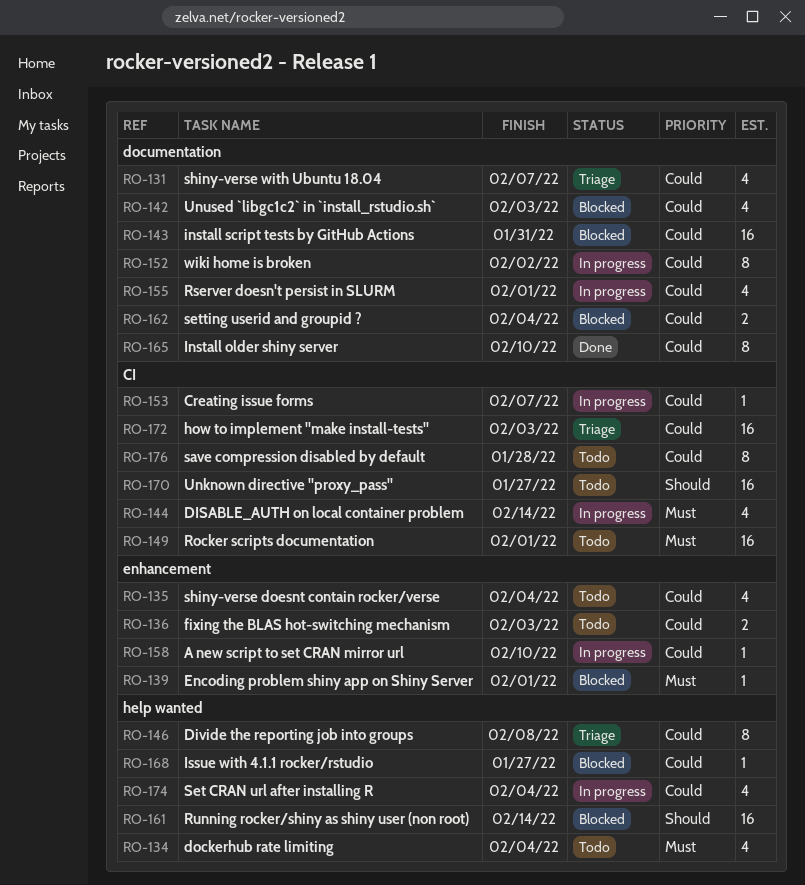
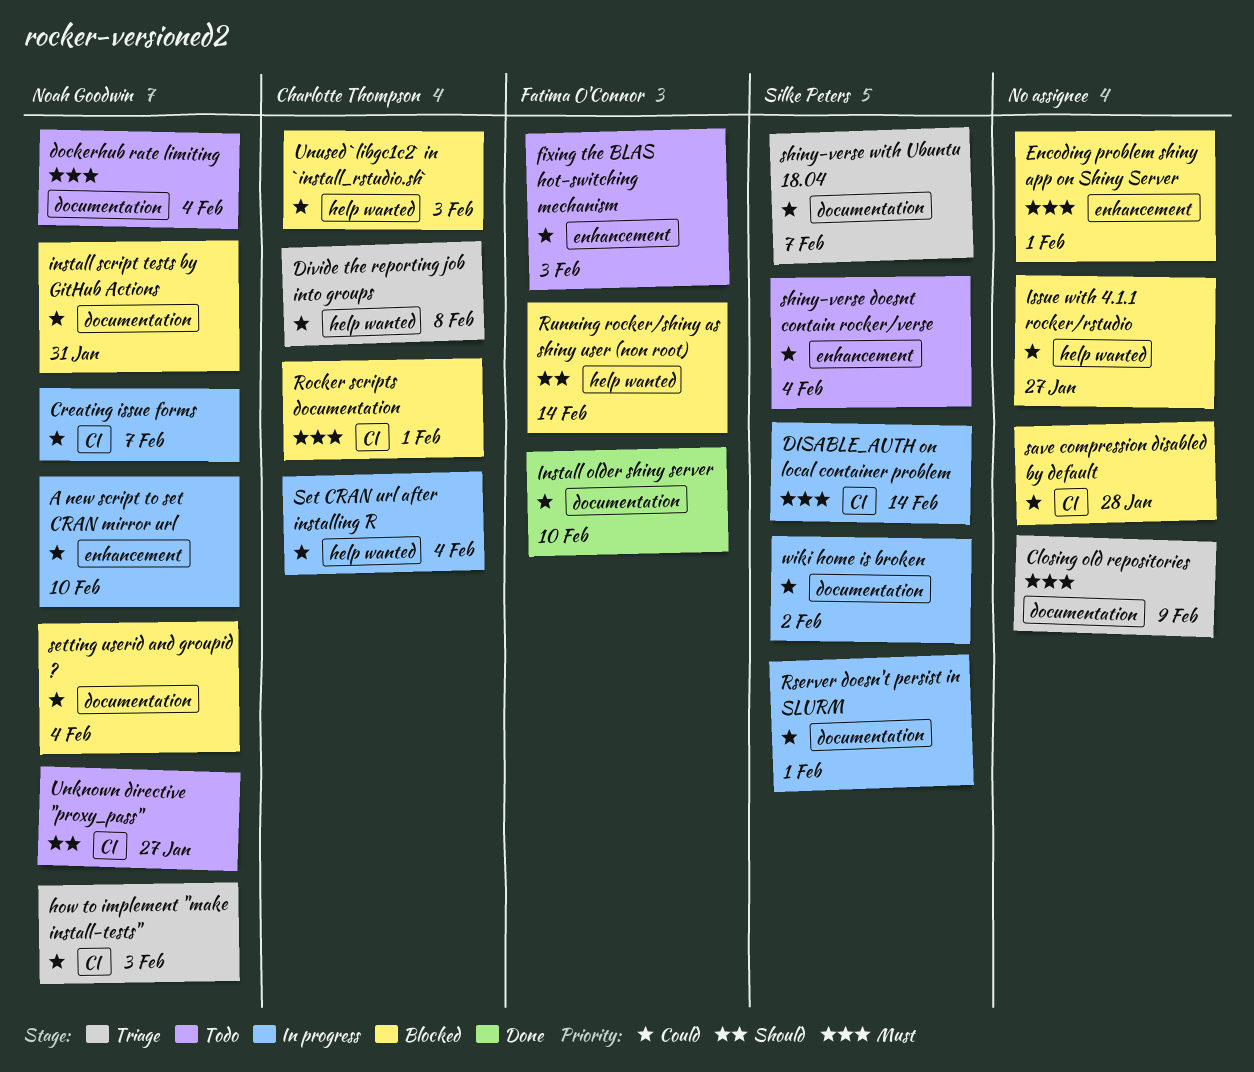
Closing old repositories: none -> present
dockerhub rate limiting, label: help wanted -> documentation
Rocker scripts documentation, status: Todo -> Blocked
save compression disabled by default, status: Todo -> Blocked
Unused `libgc1c2` in `install_rstudio.sh`, label: documentation -> help wanted

